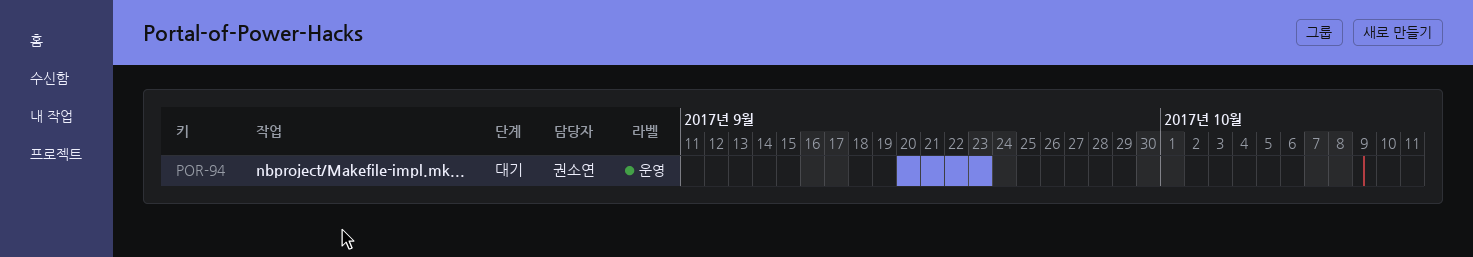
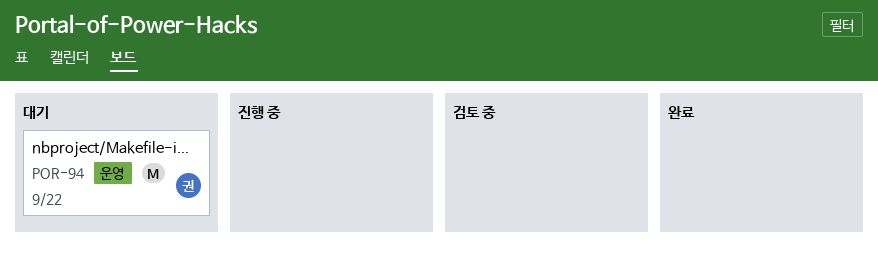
POR-94, due: Sep 23 -> Sep 22

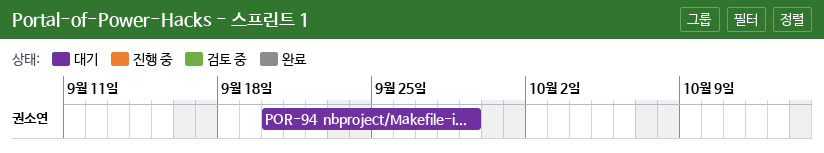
POR-94, due: Sep 22 -> Sep 29

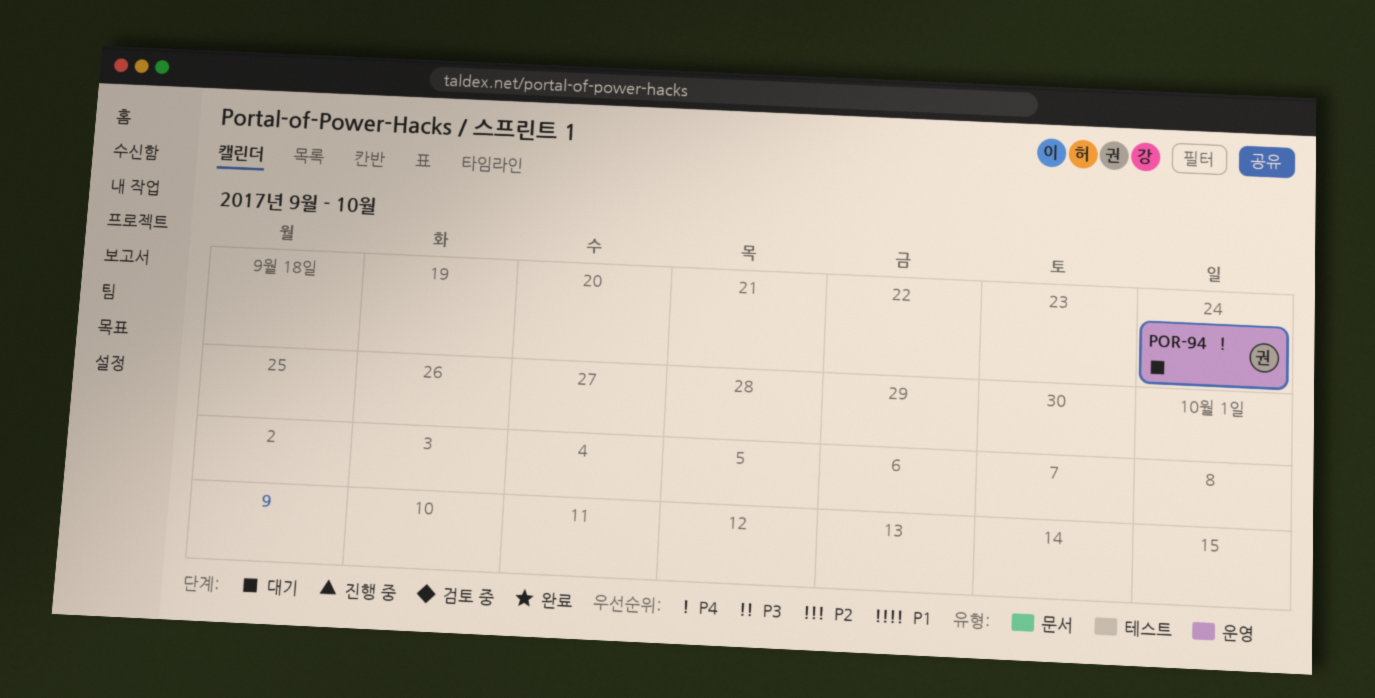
POR-94, due: Sep 29 -> Sep 24

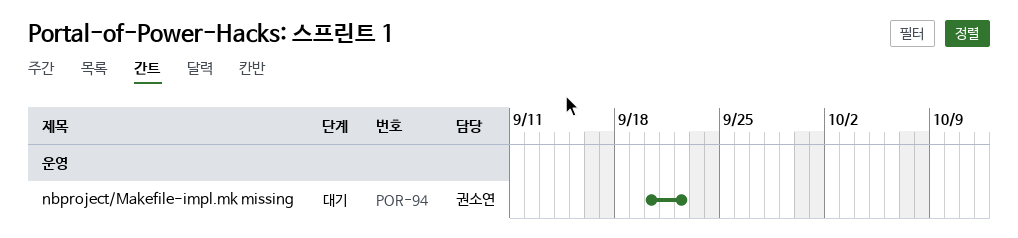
POR-94, due: Sep 24 -> Sep 22

